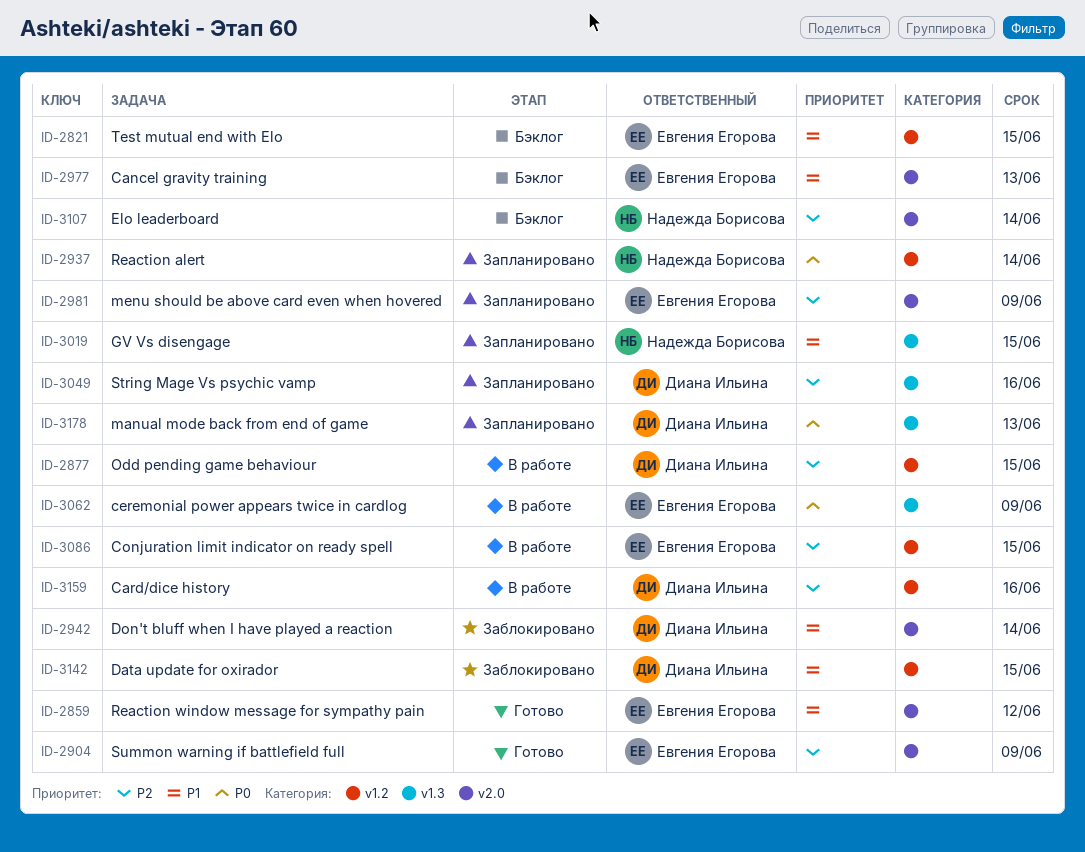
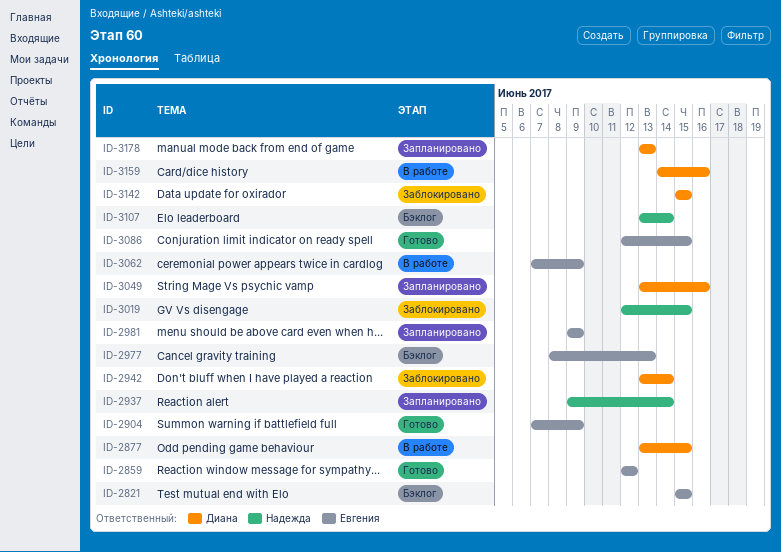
ID-3019, status: Запланировано -> Заблокировано
ID-3086, status: В работе -> Готово

